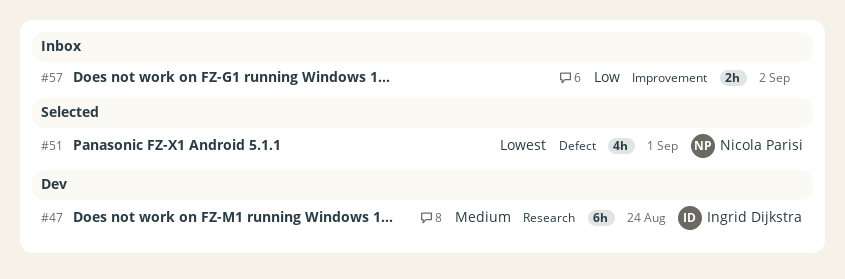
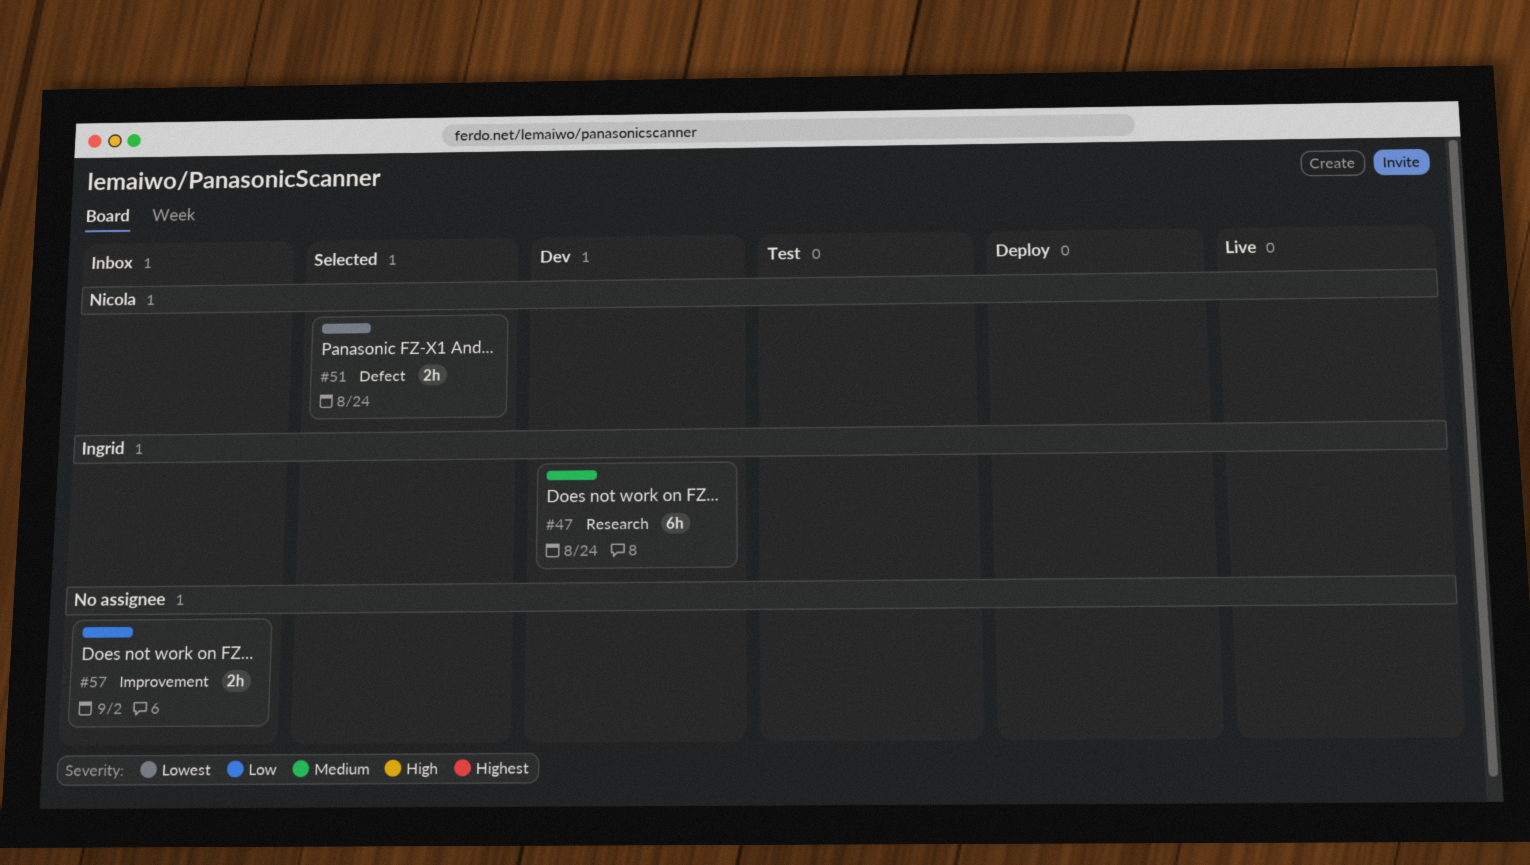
#51, estimate: 4h -> 2h
#51, due: Sep 1 -> Aug 24

